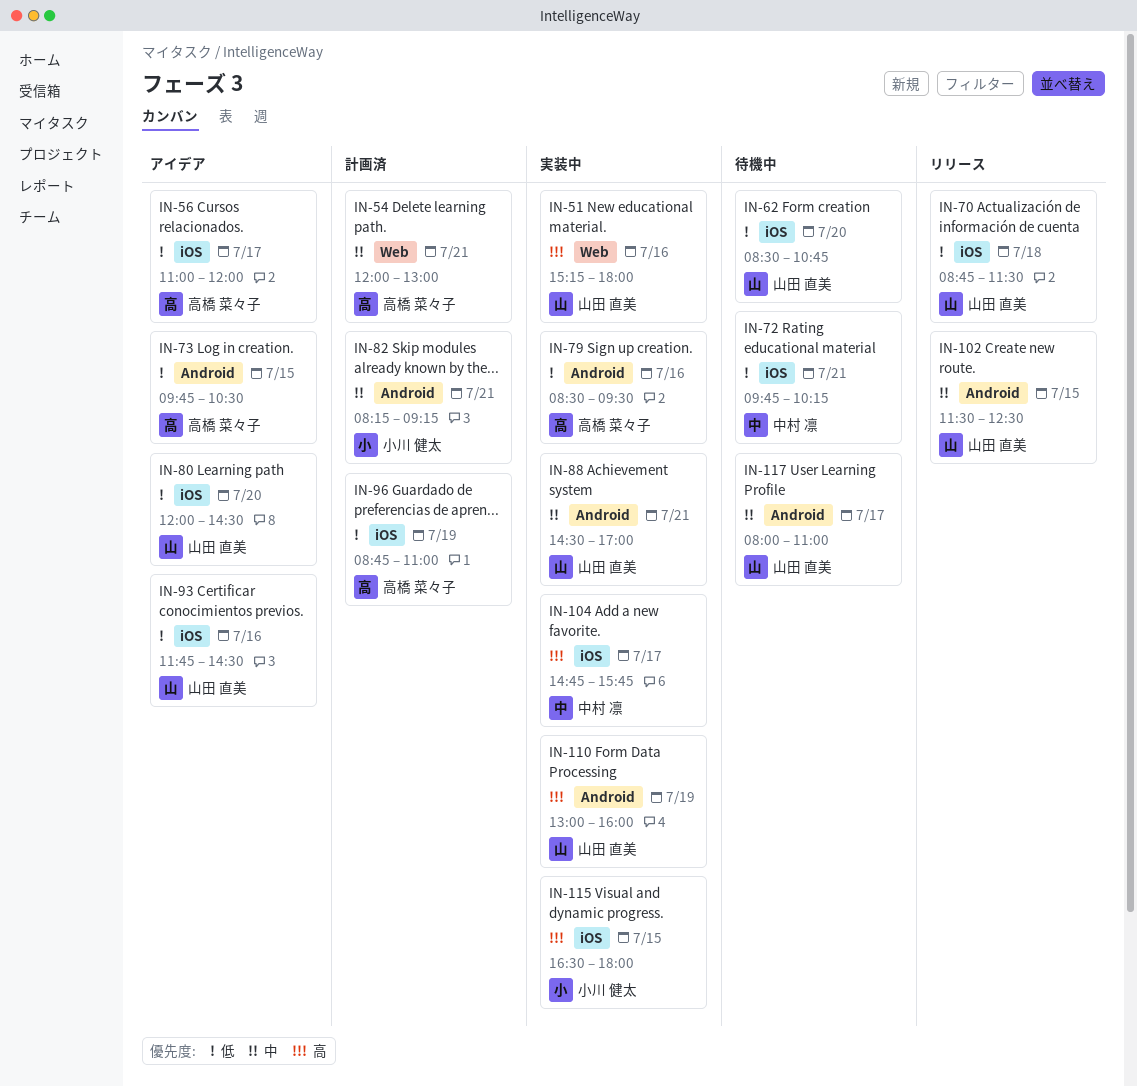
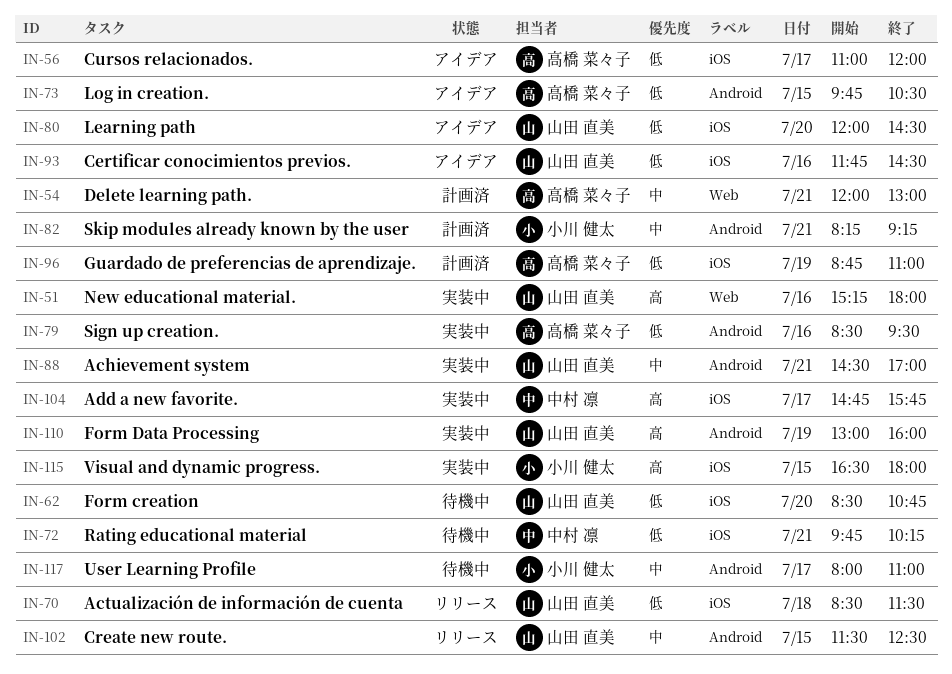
IN-70, begins: 08:45 -> 08:30
IN-117, owner: 山田 直美 -> 小川 健太

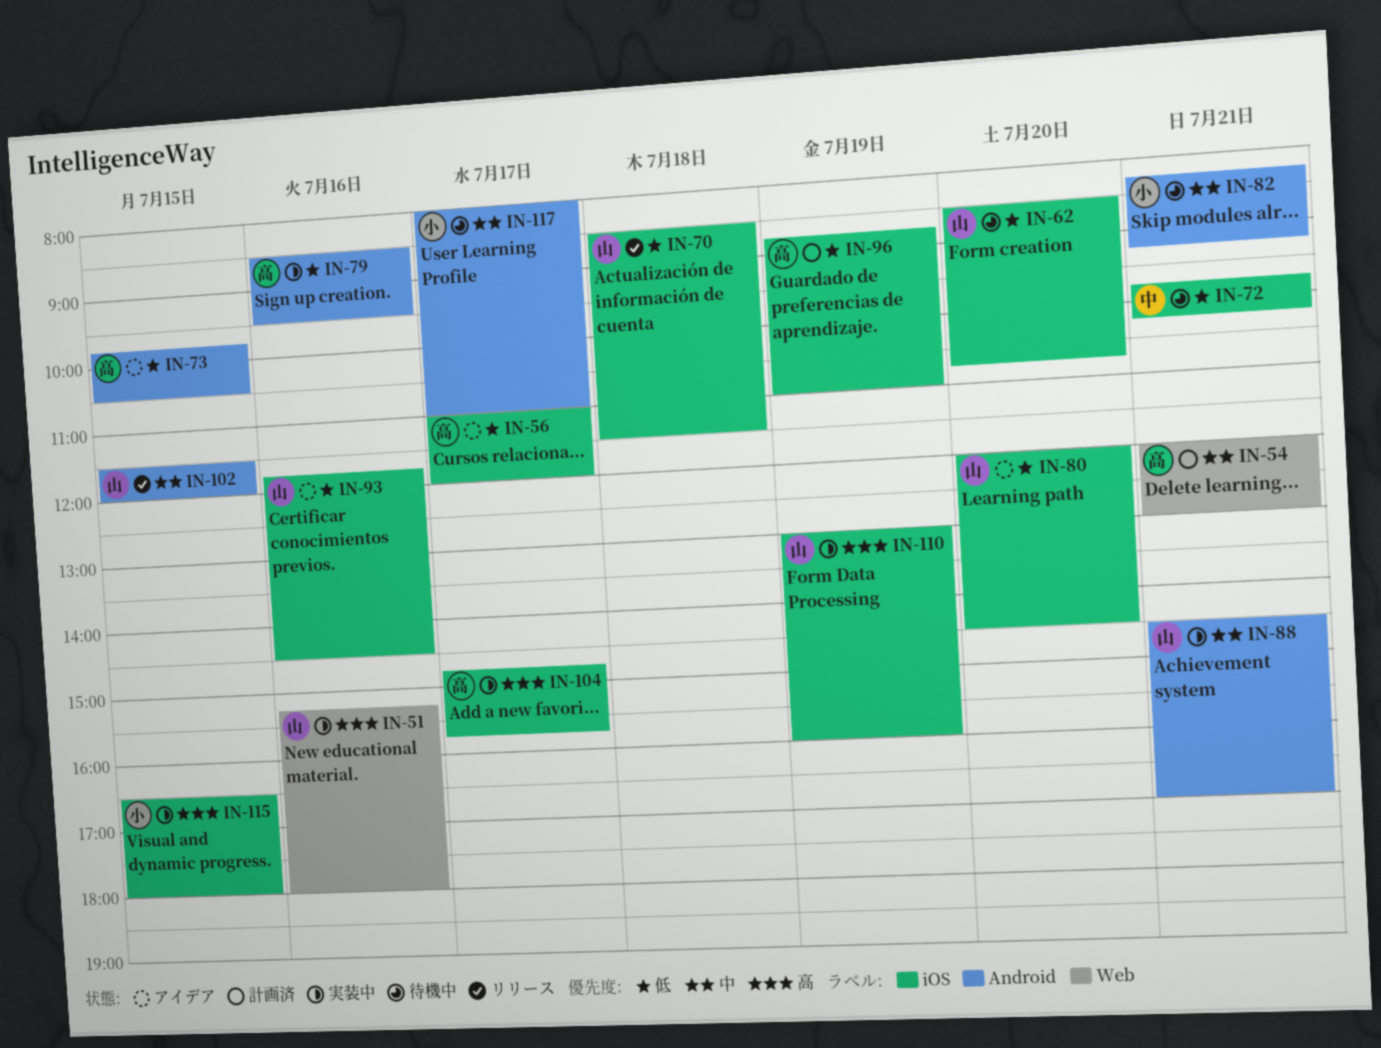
IN-82, status: 計画済 -> 待機中
IN-102, ends: 12:30 -> 12:00
IN-104, owner: 中村 凛 -> 高橋 菜々子
IN-110, label: Android -> iOS

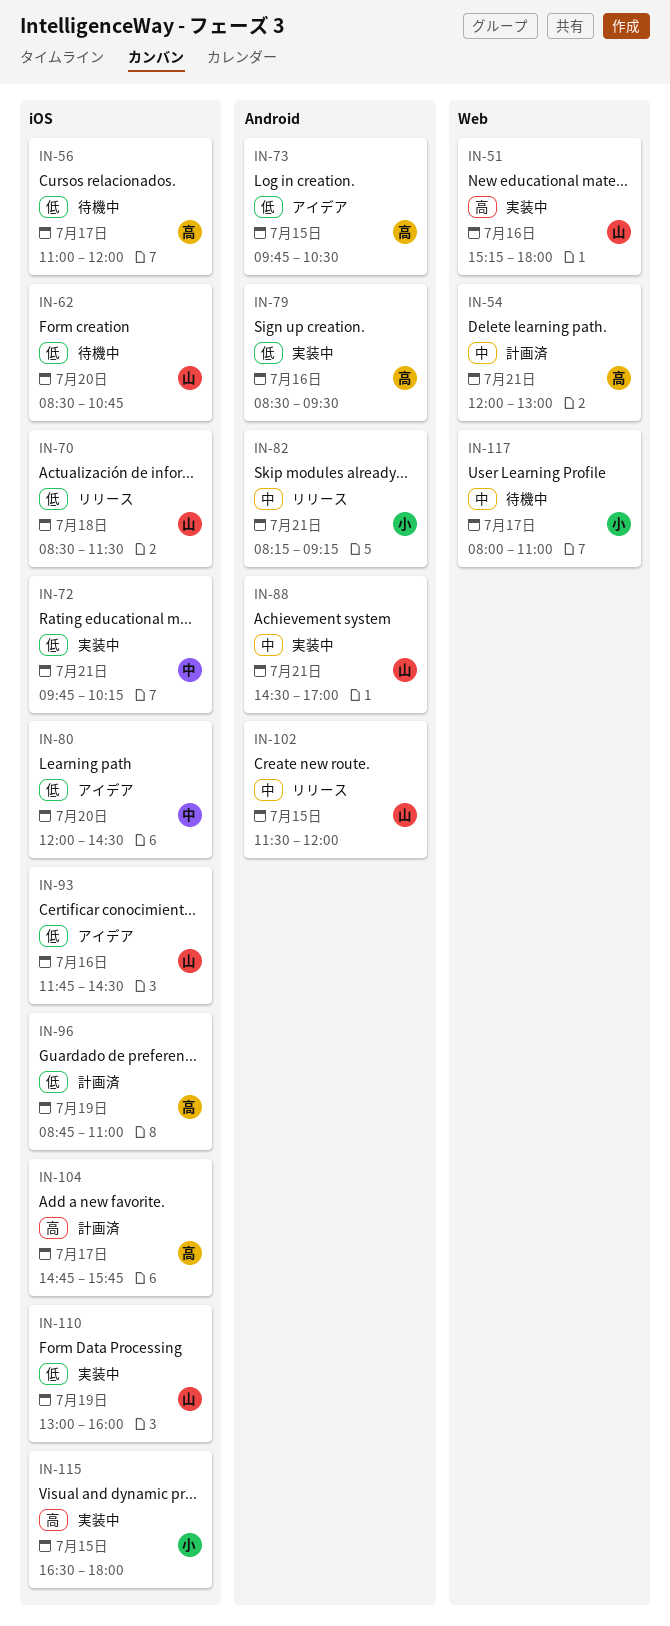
IN-56, status: アイデア -> 待機中
IN-72, status: 待機中 -> 実装中
IN-80, owner: 山 -> 中
IN-82, status: 待機中 -> リリース
IN-104, status: 実装中 -> 計画済
IN-110, priority: 高 -> 低
IN-117, label: Android -> Web

